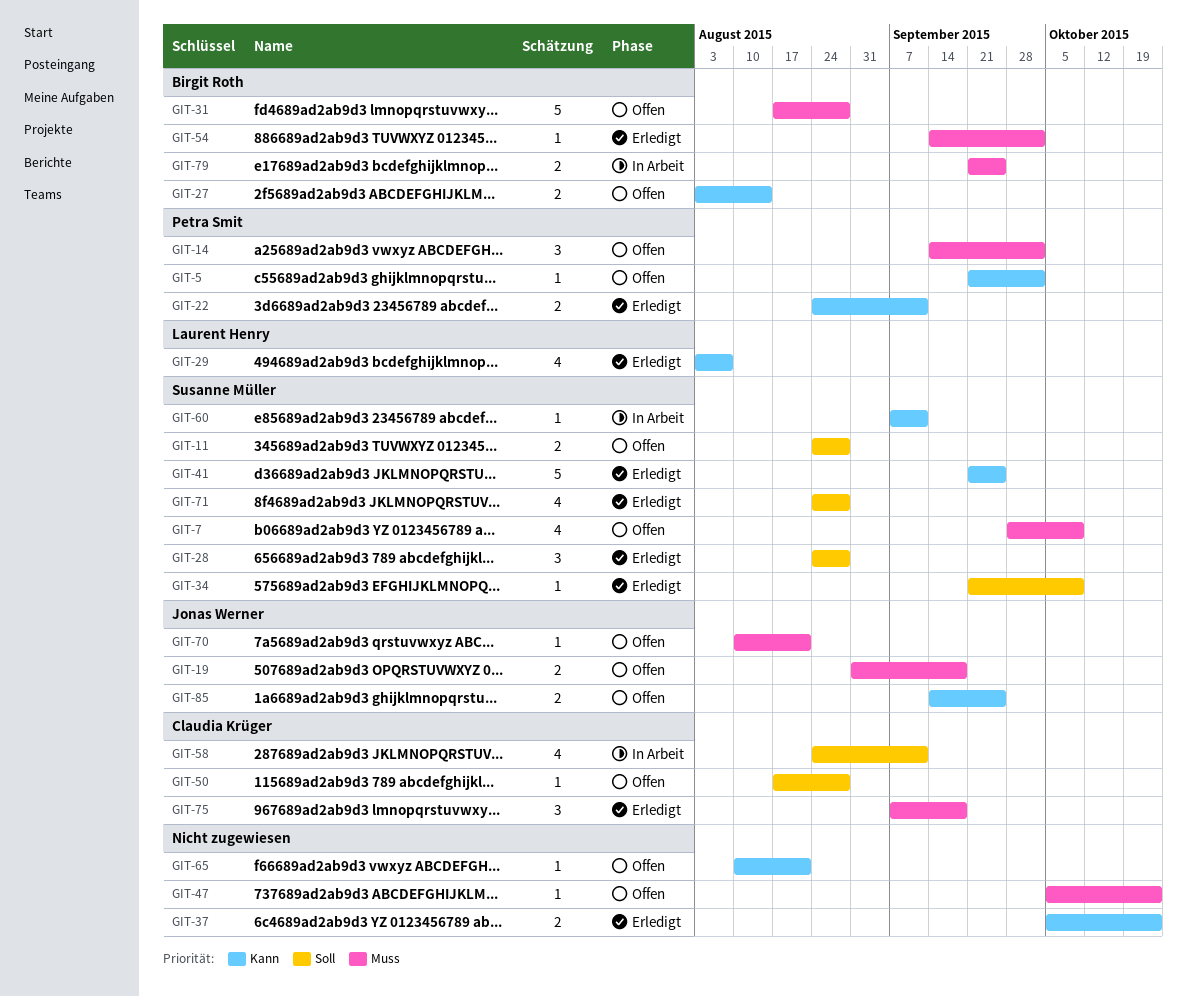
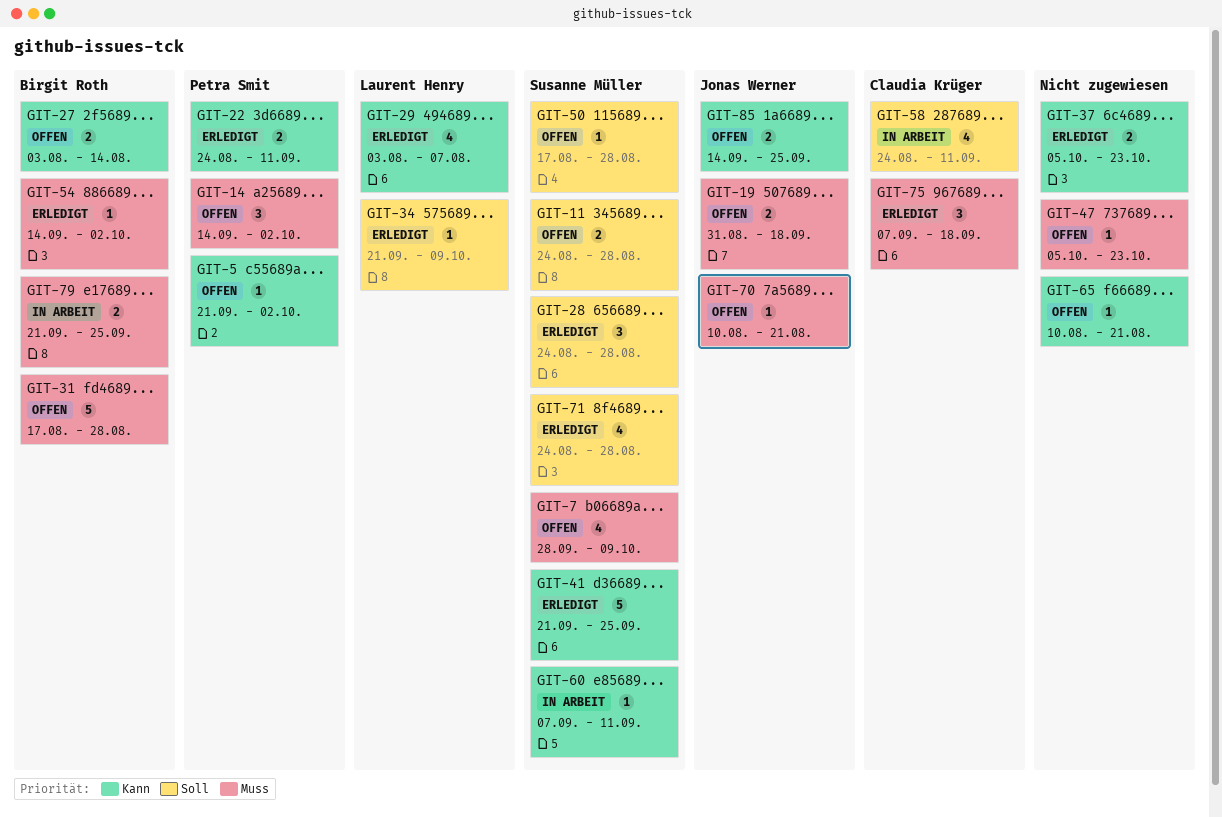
GIT-34, owner: Susanne Müller -> Laurent Henry
GIT-50, owner: Claudia Krüger -> Susanne Müller

